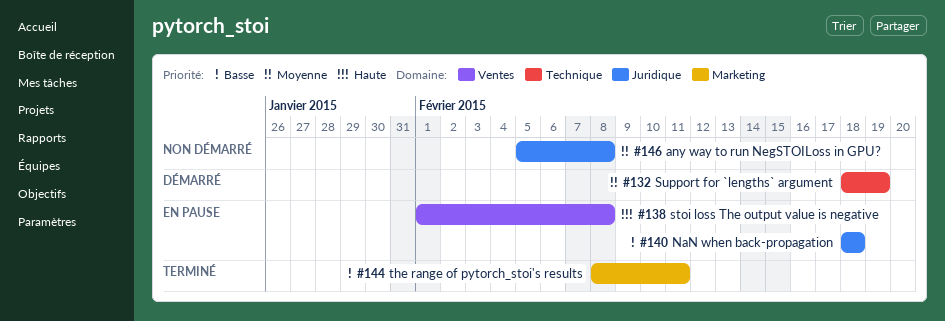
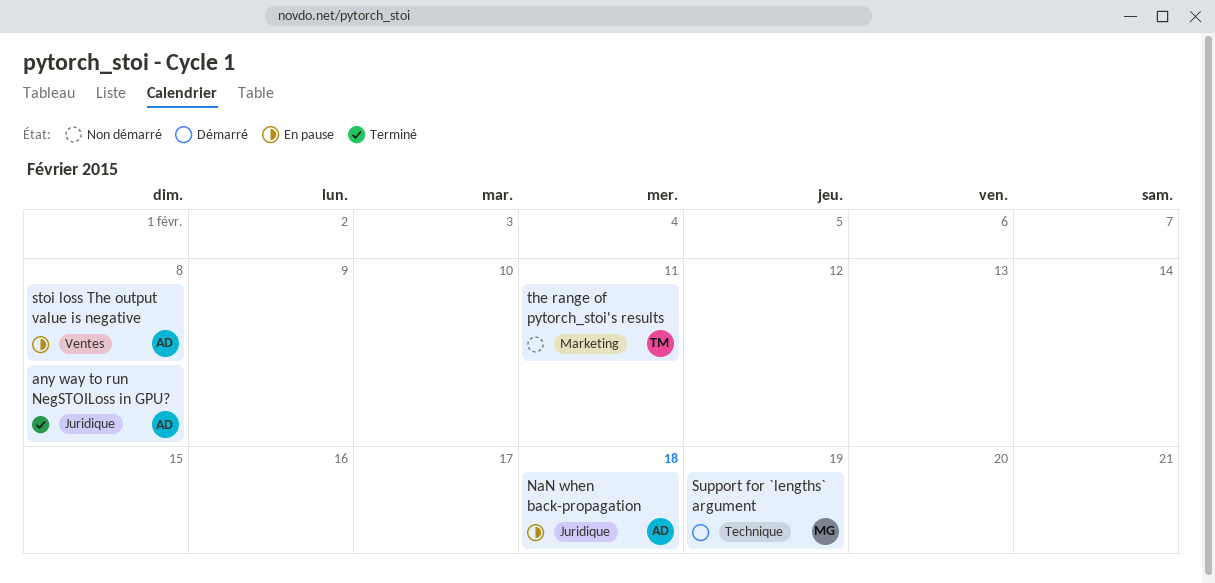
any way to run NegSTOILoss in GPU?, status: Non démarré -> Terminé
the range of pytorch_stoi's results, status: Terminé -> Non démarré

